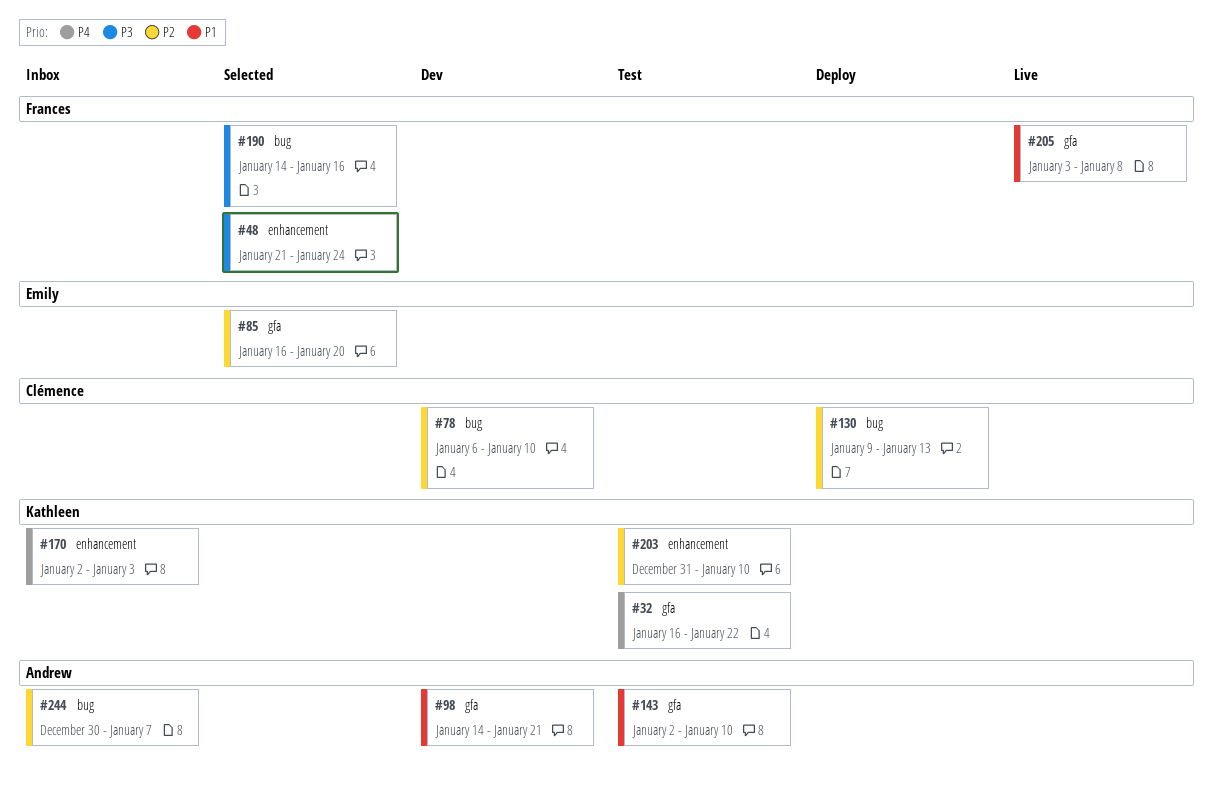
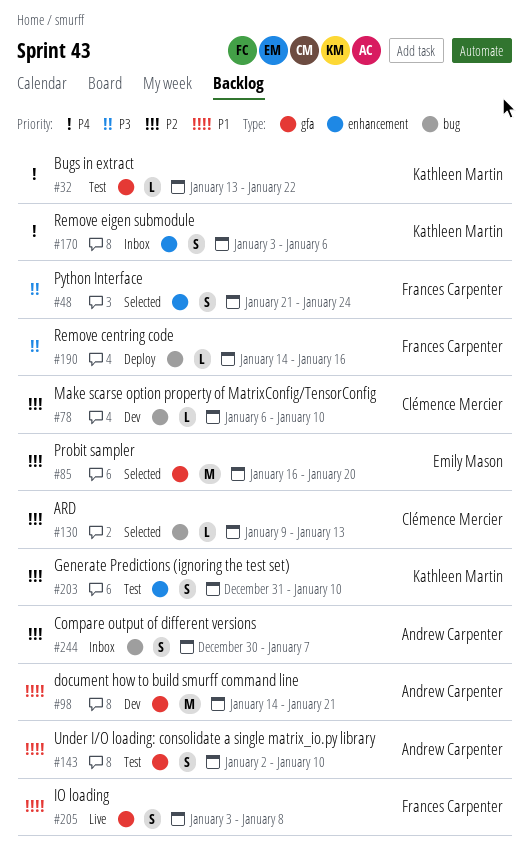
#32, start: Jan 16 -> Jan 13
#130, status: Deploy -> Selected
#170, start: Jan 2 -> Jan 3
#170, due: Jan 3 -> Jan 6
#190, status: Selected -> Deploy

